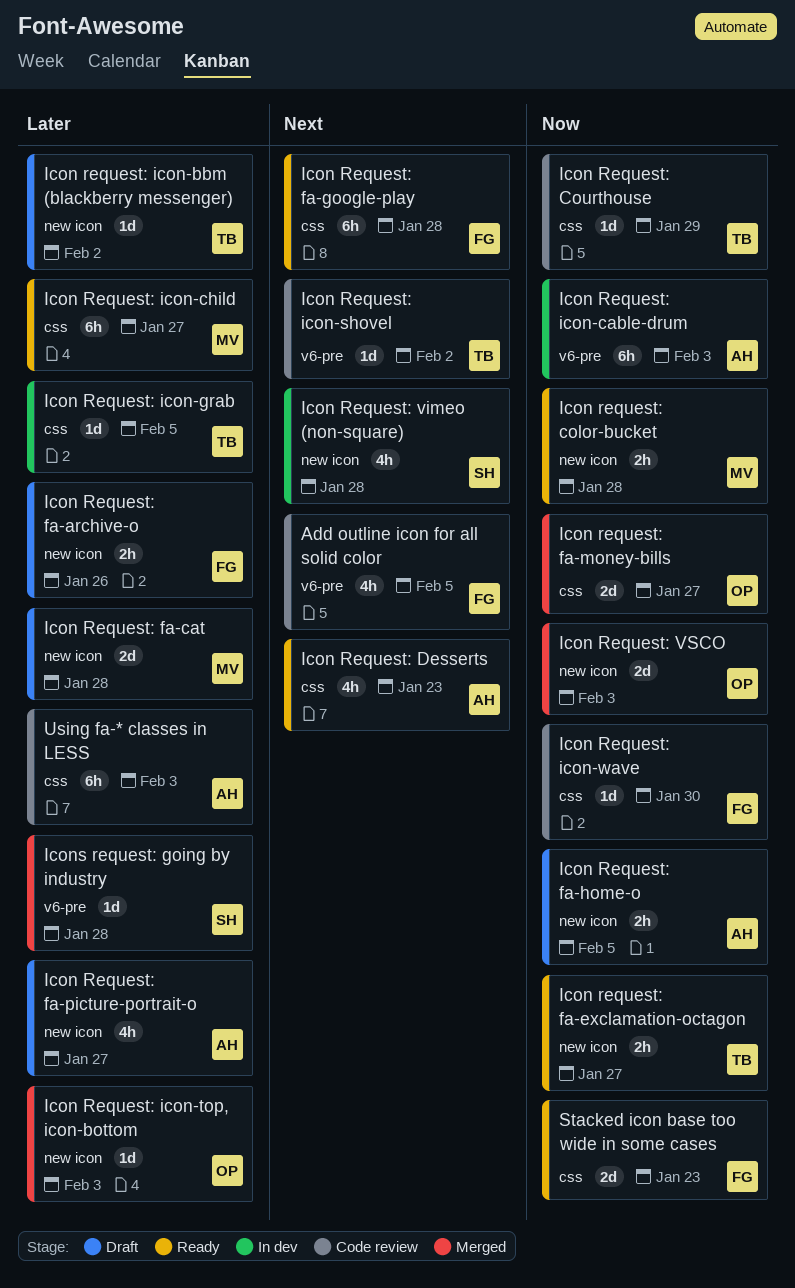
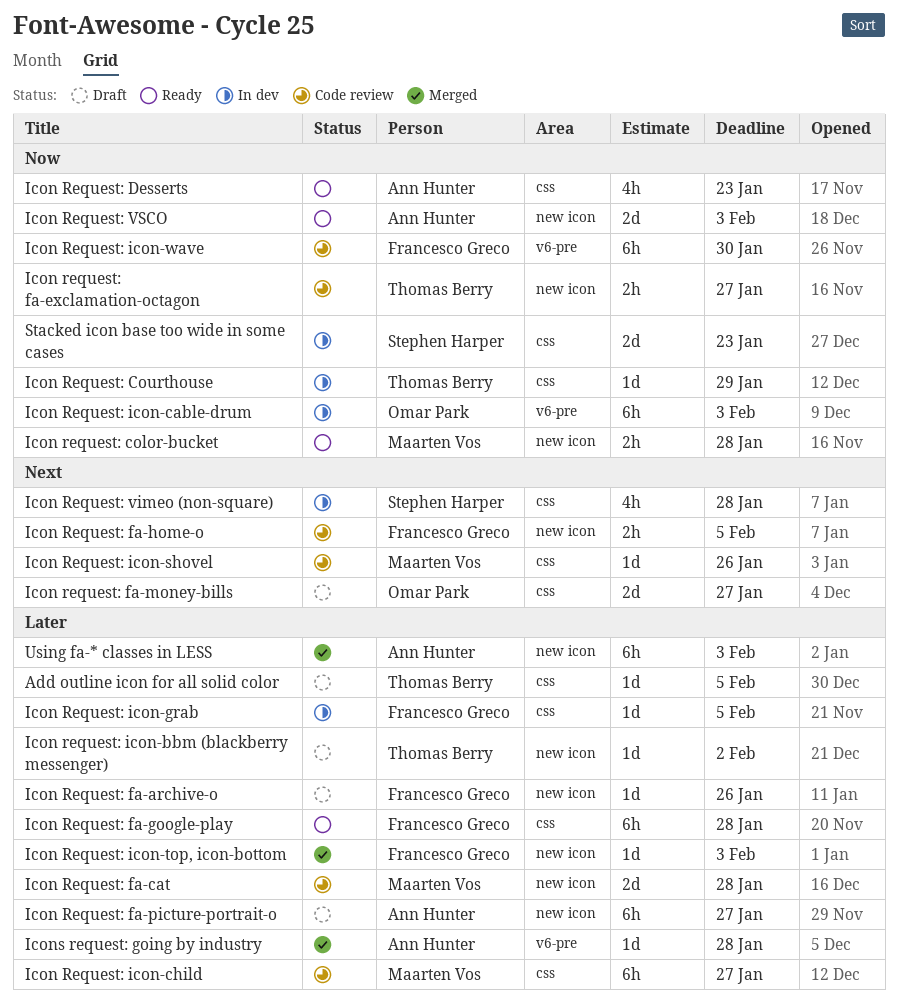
Add outline icon for all solid color, status: Code review -> Draft
Add outline icon for all solid color, owner: Francesco Greco -> Thomas Berry
Add outline icon for all solid color, priority: Next -> Later
Add outline icon for all solid color, label: v6-pre -> css
Add outline icon for all solid color, estimate: 4h -> 1d
Icon Request: Courthouse, status: Code review -> In dev
Icon Request: Desserts, priority: Next -> Now
Icon Request: fa-archive-o, estimate: 2h -> 1d
Icon Request: fa-cat, status: Draft -> Code review
Icon request: fa-exclamation-octagon, status: Ready -> Code review
Icon Request: fa-google-play, priority: Next -> Later
Icon Request: fa-home-o, status: Draft -> Code review
Icon Request: fa-home-o, owner: Ann Hunter -> Francesco Greco
Icon Request: fa-home-o, priority: Now -> Next
Icon request: fa-money-bills, status: Merged -> Draft
Icon request: fa-money-bills, priority: Now -> Next
Icon Request: fa-picture-portrait-o, estimate: 4h -> 6h
Icon Request: icon-cable-drum, owner: Ann Hunter -> Omar Park
Icon Request: icon-child, status: Ready -> Code review
Icon Request: icon-grab, owner: Thomas Berry -> Francesco Greco
Icon Request: icon-shovel, owner: Thomas Berry -> Maarten Vos
Icon Request: icon-shovel, label: v6-pre -> css
Icon Request: icon-shovel, due: Feb 2 -> Jan 26
Icon Request: icon-top, icon-bottom, owner: Omar Park -> Francesco Greco
Icon Request: icon-wave, label: css -> v6-pre
Icon Request: icon-wave, estimate: 1d -> 6h
Icon Request: vimeo (non-square), label: new icon -> css
Icon Request: VSCO, status: Merged -> Ready
Icon Request: VSCO, owner: Omar Park -> Ann Hunter
Icons request: going by industry, owner: Stephen Harper -> Ann Hunter
Stacked icon base too wide in some cases, status: Ready -> In dev
Stacked icon base too wide in some cases, owner: Francesco Greco -> Stephen Harper
Using fa-* classes in LESS, status: Code review -> Merged
Using fa-* classes in LESS, label: css -> new icon

